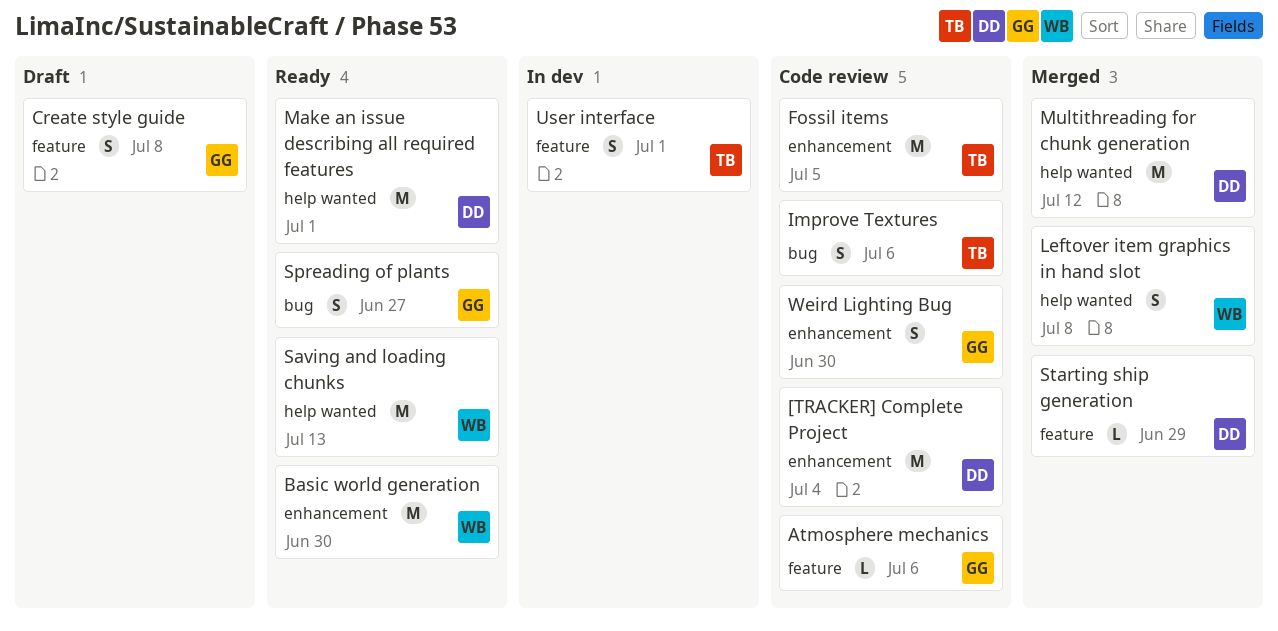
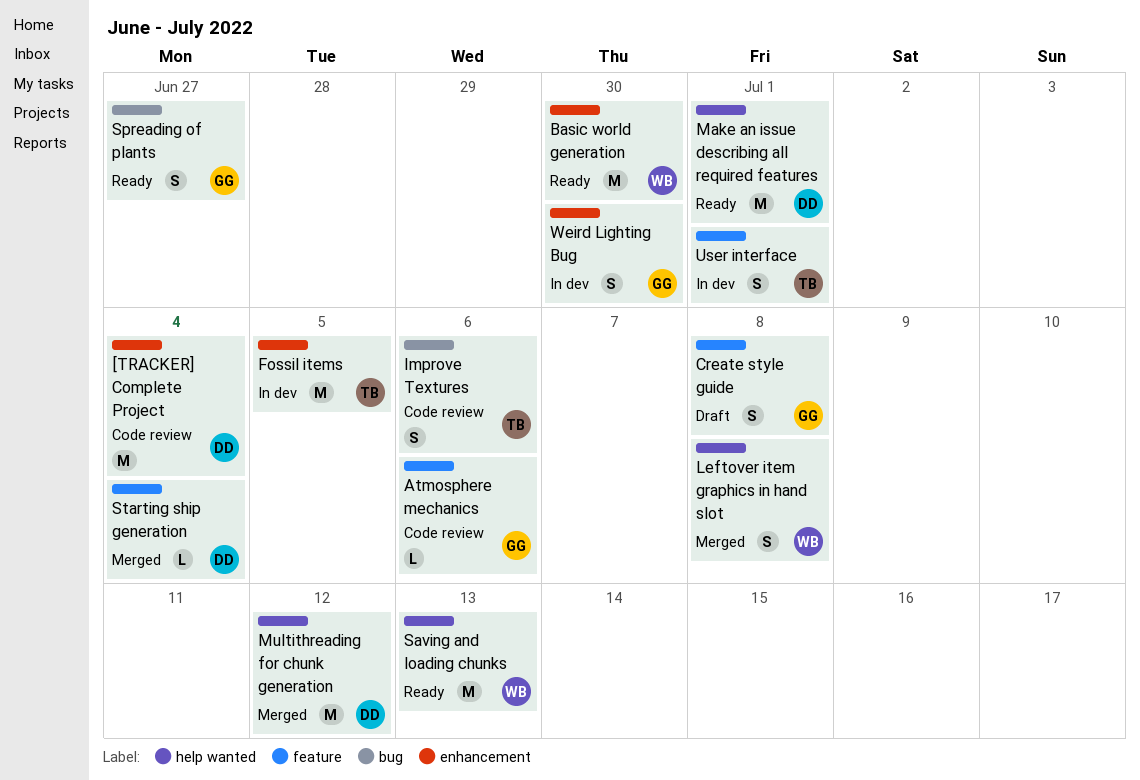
Fossil items, status: Code review -> In dev
Starting ship generation, due: Jun 29 -> Jul 4
Weird Lighting Bug, status: Code review -> In dev

